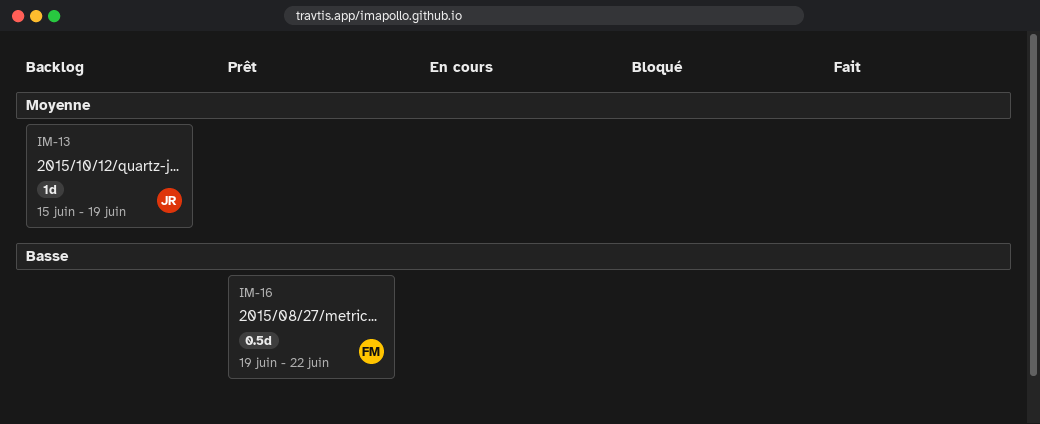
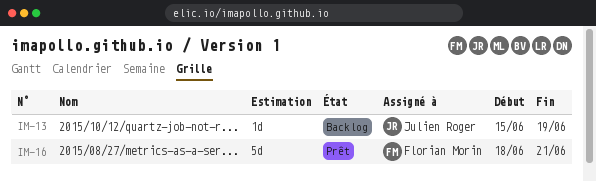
IM-16, estimate: 0.5d -> 5d
IM-16, start: Jun 19 -> Jun 18
IM-16, due: Jun 22 -> Jun 21

